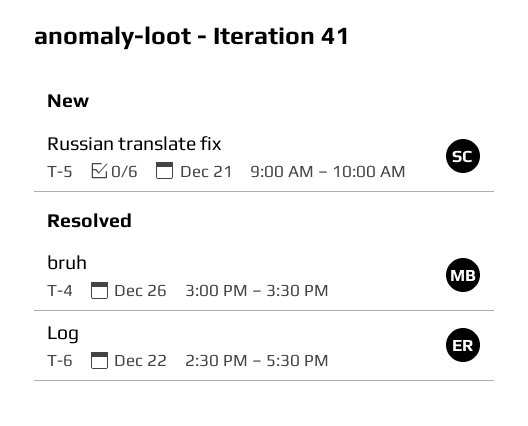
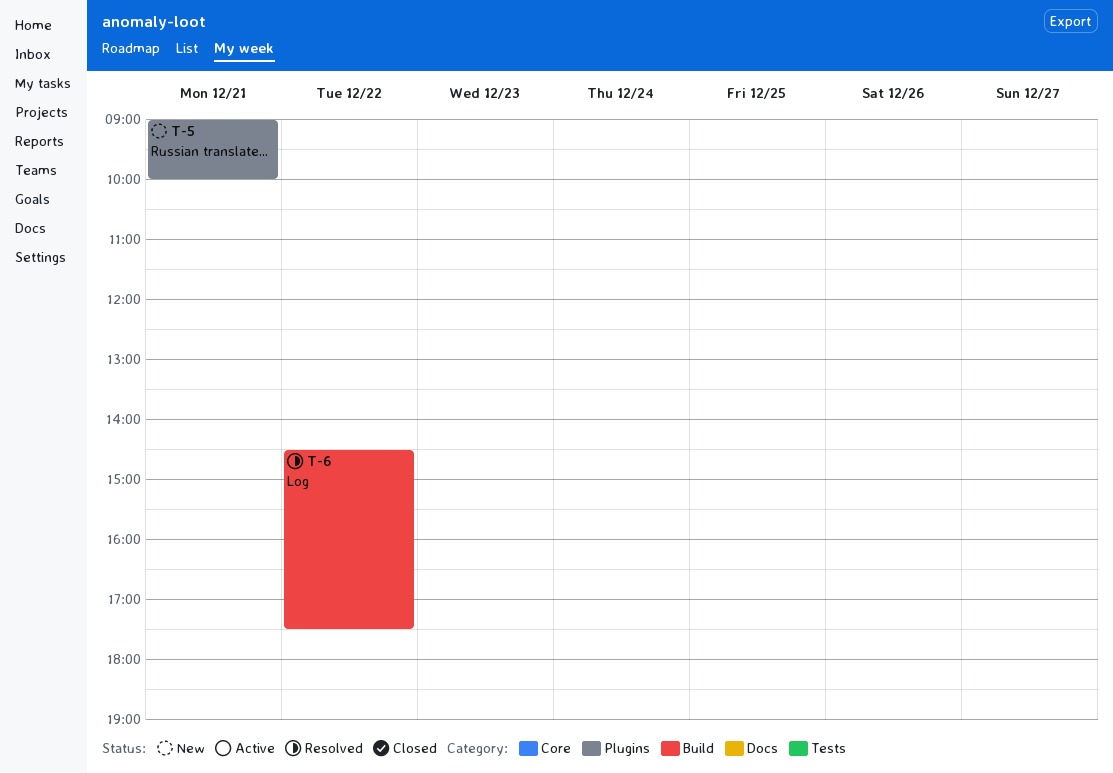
T-4: present -> none

